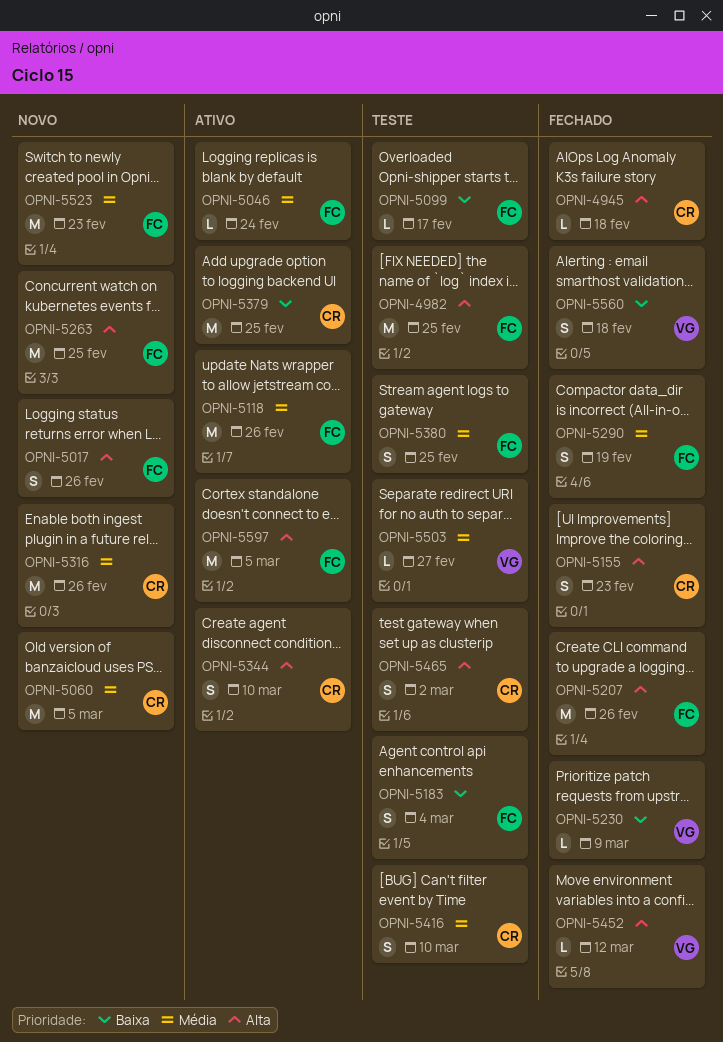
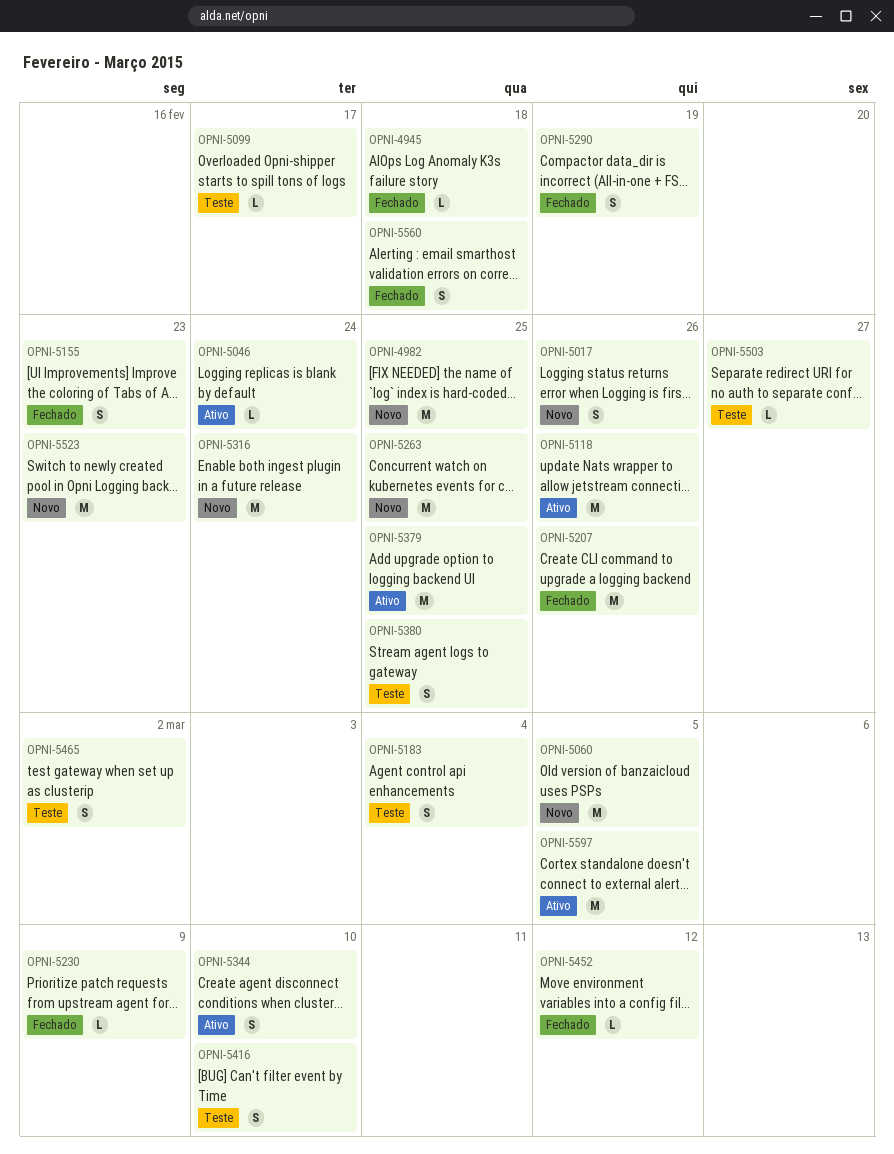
OPNI-4982, status: Teste -> Novo
OPNI-5316, due: Feb 26 -> Feb 24

